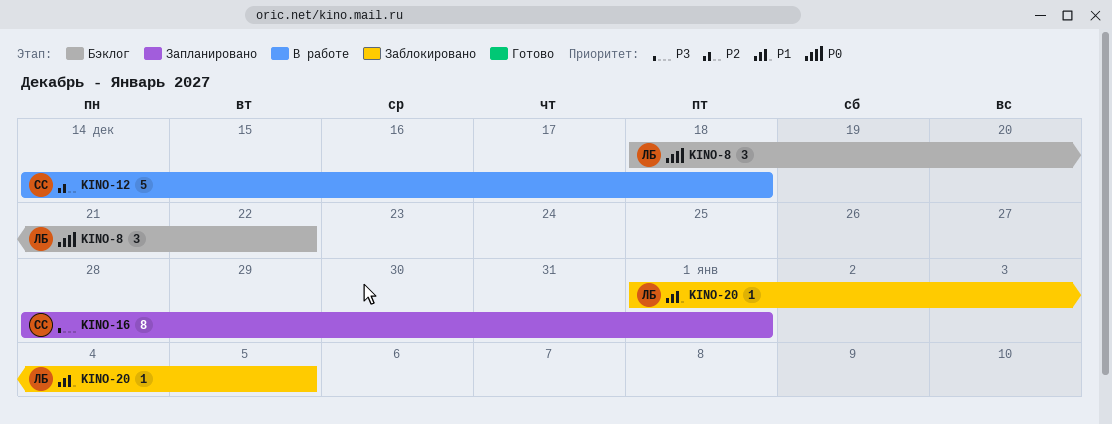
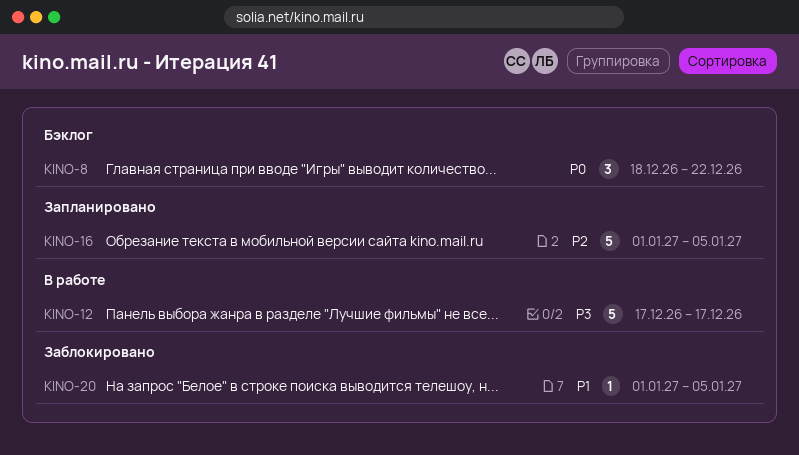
KINO-12, priority: P2 -> P3
KINO-12, start: Dec 14 -> Dec 17
KINO-12, due: Dec 18 -> Dec 17
KINO-16, priority: P3 -> P2
KINO-16, estimate: 8 -> 5
KINO-16, start: Dec 28 -> Jan 1
KINO-16, due: Jan 1 -> Jan 5

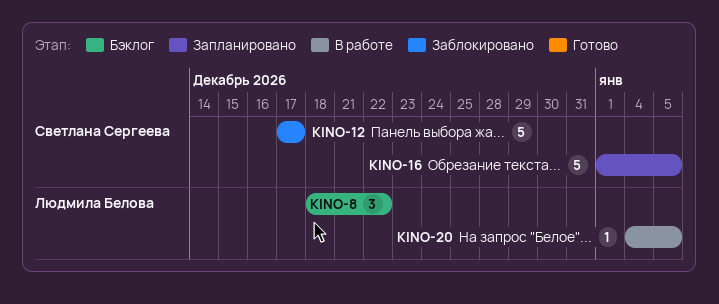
KINO-12, status: В работе -> Заблокировано
KINO-20, status: Заблокировано -> В работе
KINO-20, start: Jan 1 -> Jan 4

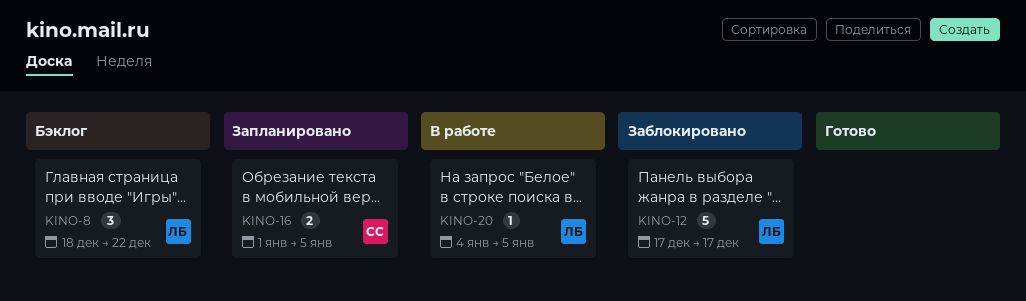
KINO-12, owner: Светлана Сергеева -> Людмила Белова
KINO-16, estimate: 5 -> 2

